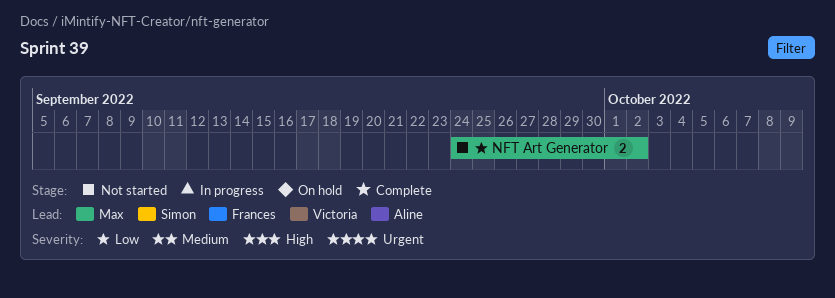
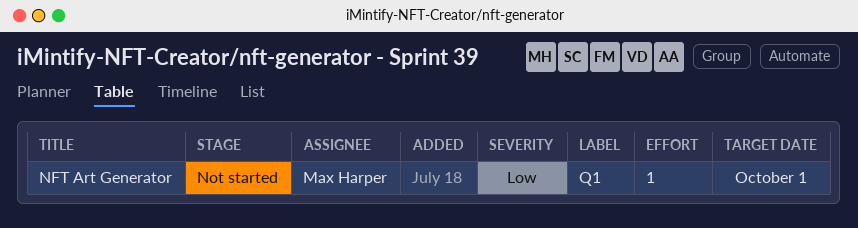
NFT Art Generator, estimate: 2 -> 1
NFT Art Generator, due: Oct 2 -> Oct 1

